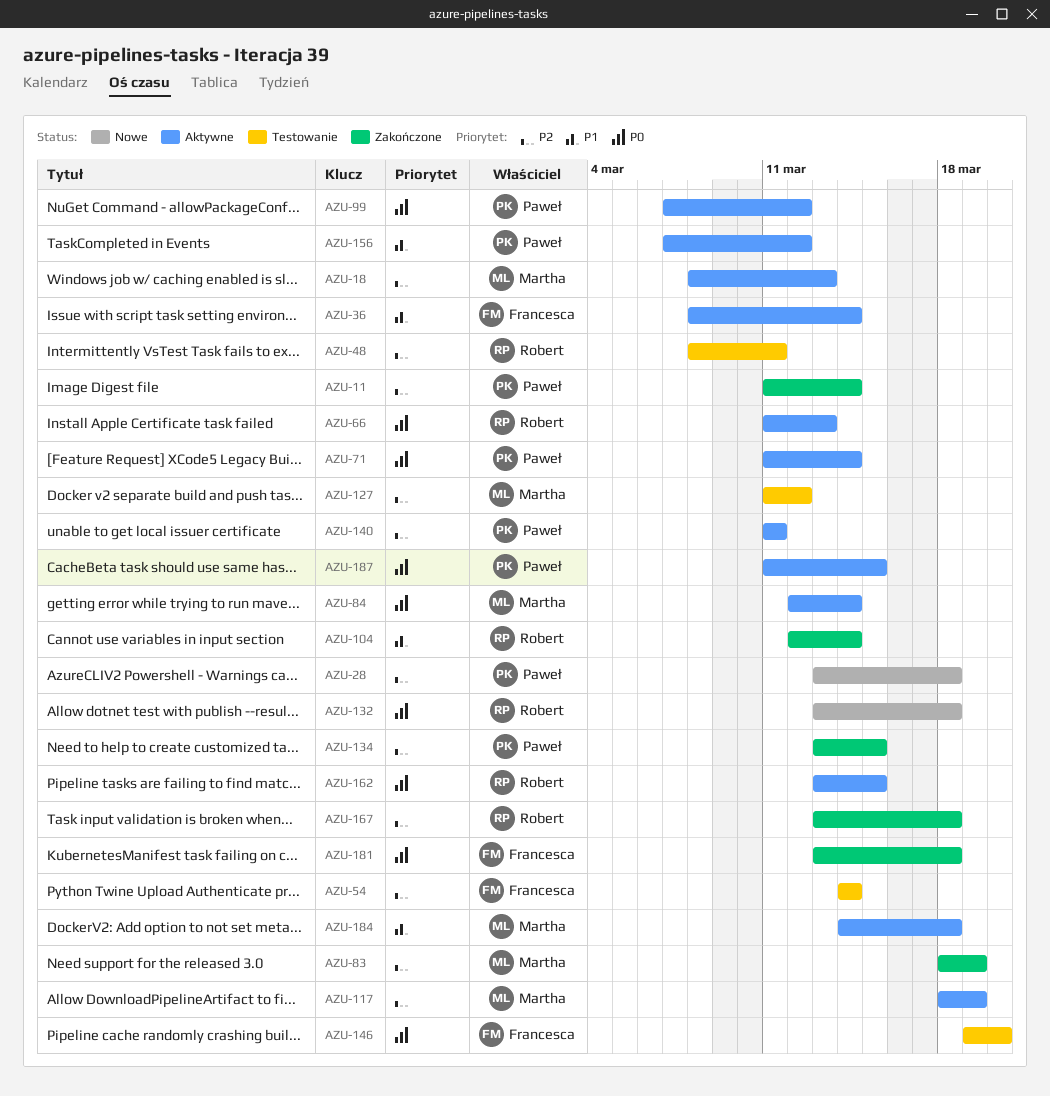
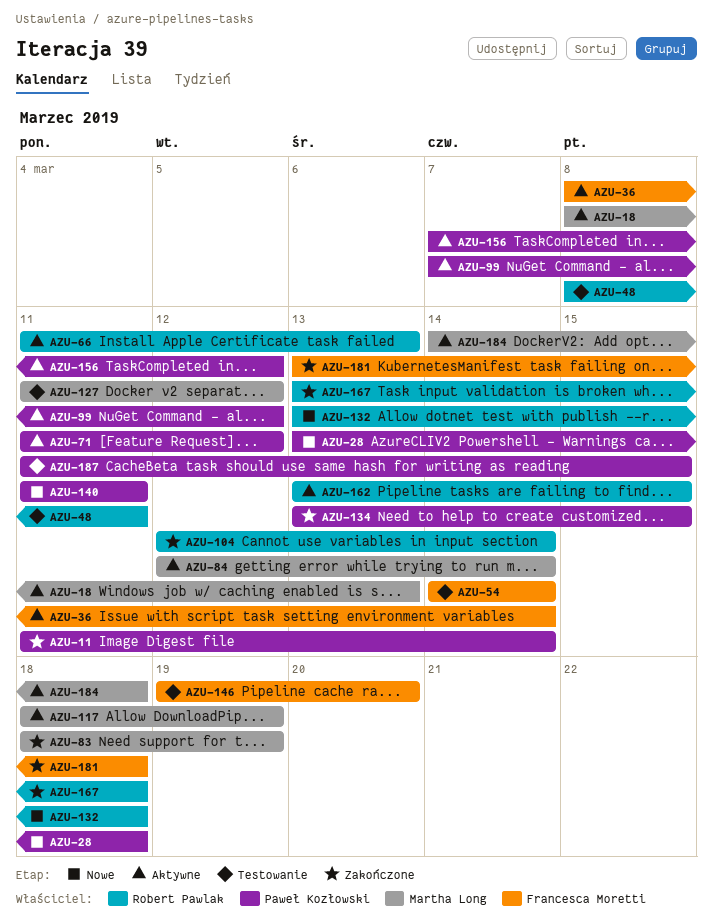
AZU-71, due: Mar 14 -> Mar 12
AZU-140, status: Aktywne -> Nowe
AZU-187, status: Aktywne -> Testowanie

